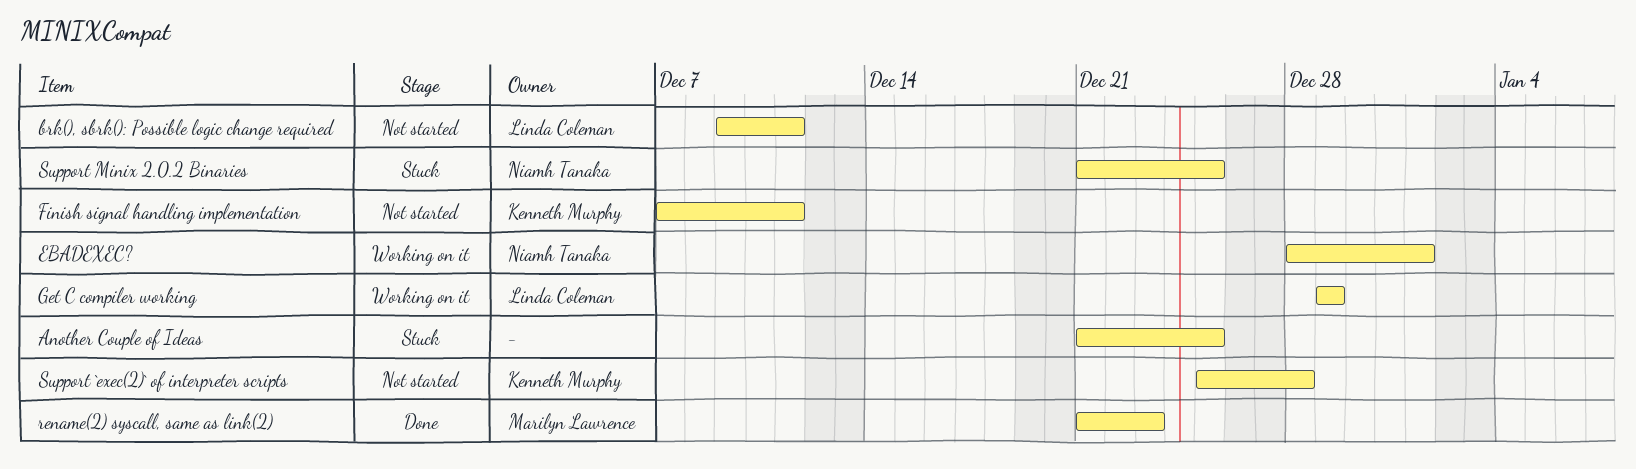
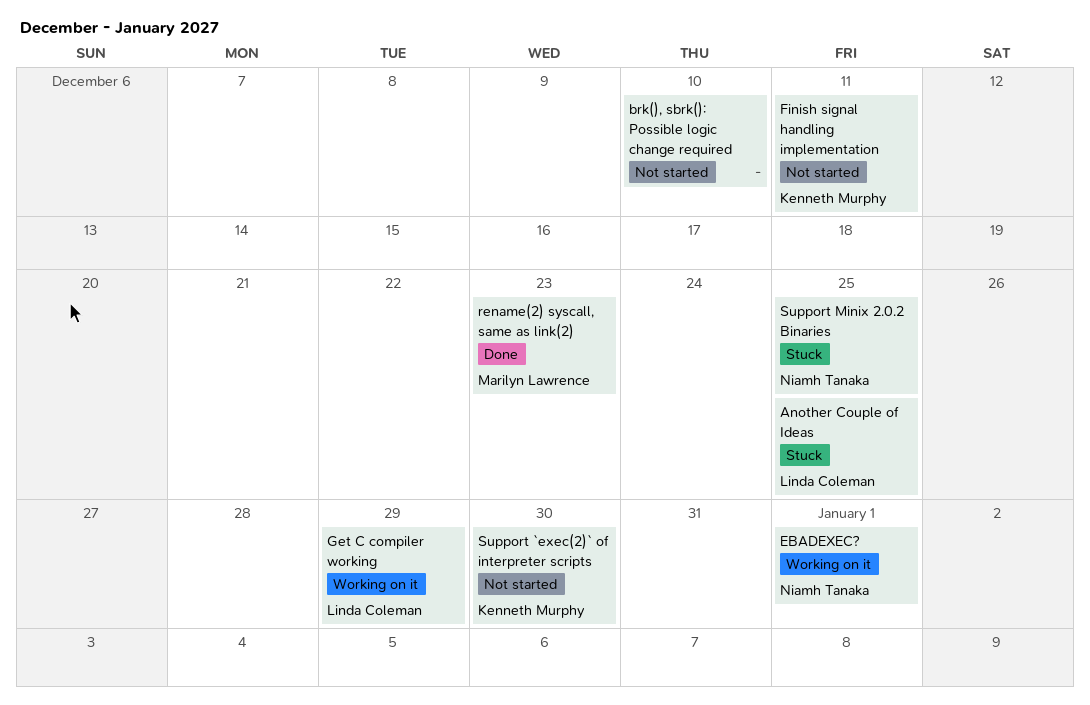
Another Couple of Ideas, owner: none -> Linda Coleman
brk(), sbrk(): Possible logic change required, owner: Linda Coleman -> none
brk(), sbrk(): Possible logic change required, due: Dec 11 -> Dec 10
Support `exec(2)` of interpreter scripts, due: Dec 28 -> Dec 30

